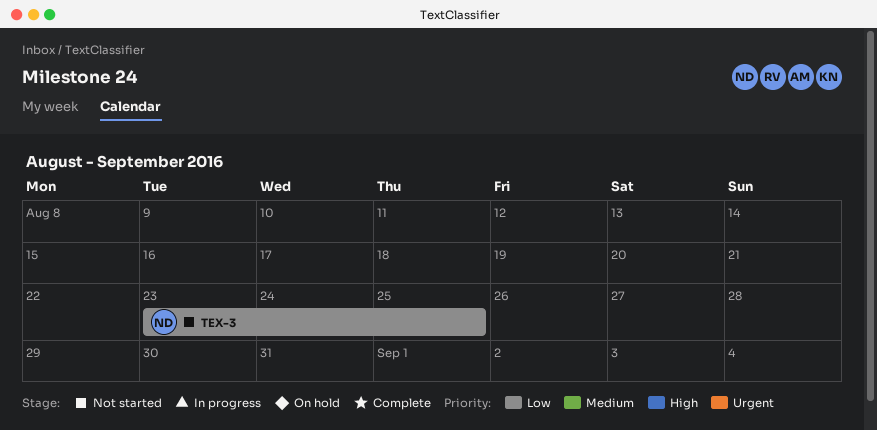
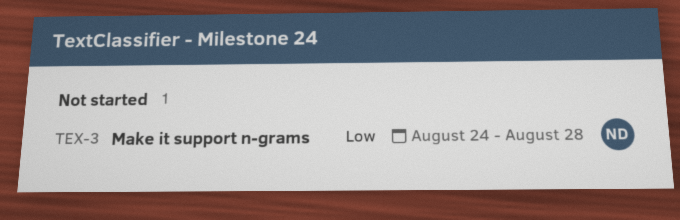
TEX-3, start: Aug 23 -> Aug 24
TEX-3, due: Aug 25 -> Aug 28

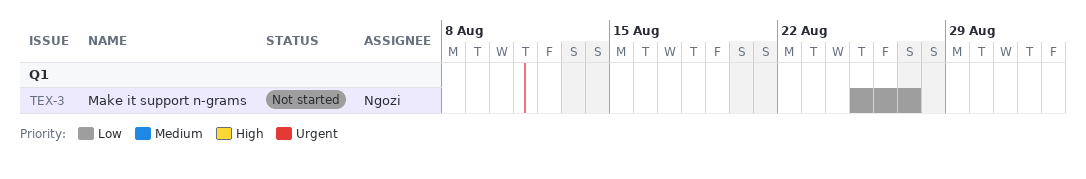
TEX-3, start: Aug 24 -> Aug 25
TEX-3, due: Aug 28 -> Aug 27

